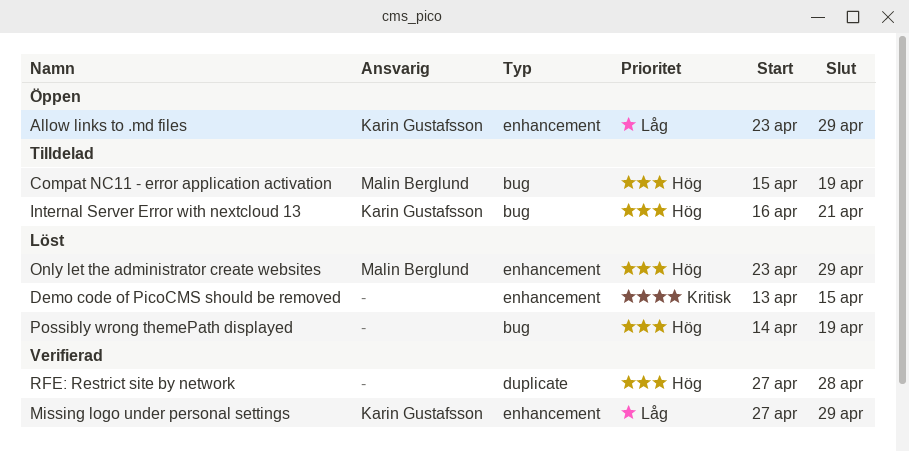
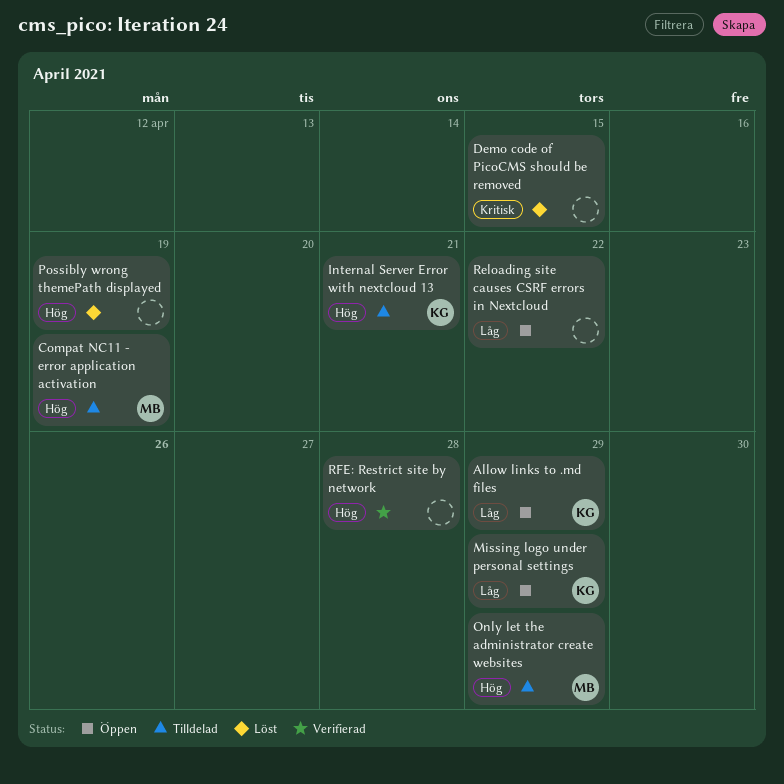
Missing logo under personal settings, status: Verifierad -> Öppen
Only let the administrator create websites, status: Löst -> Tilldelad
Reloading site causes CSRF errors in Nextcloud: none -> present

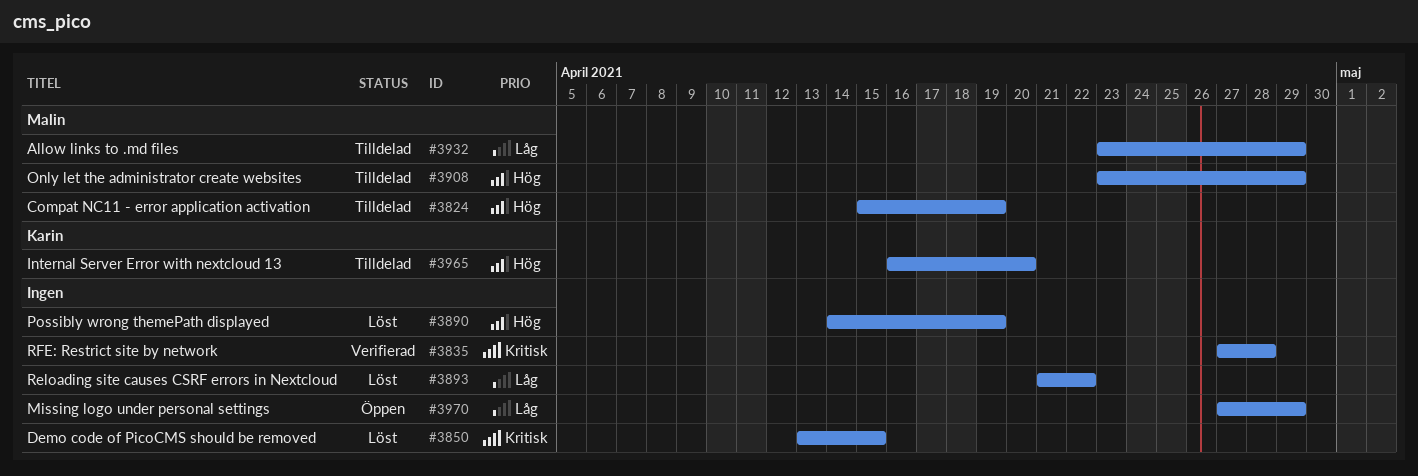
Allow links to .md files, status: Öppen -> Tilldelad
Allow links to .md files, owner: Karin -> Malin
Internal Server Error with nextcloud 13, due: Apr 21 -> Apr 20
Missing logo under personal settings, owner: Karin -> none
Reloading site causes CSRF errors in Nextcloud, status: Öppen -> Löst
RFE: Restrict site by network, priority: Hög -> Kritisk

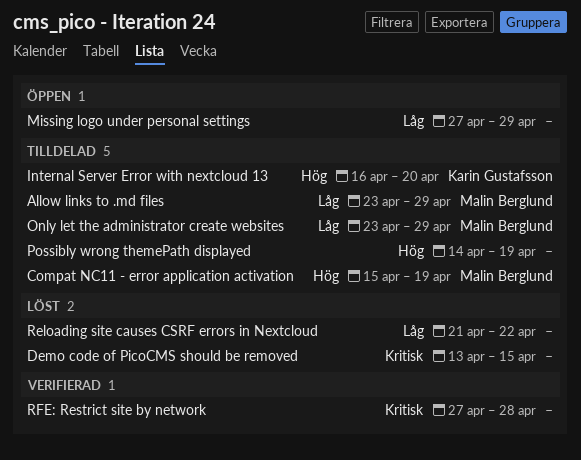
Only let the administrator create websites, priority: Hög -> Låg
Possibly wrong themePath displayed, status: Löst -> Tilldelad

